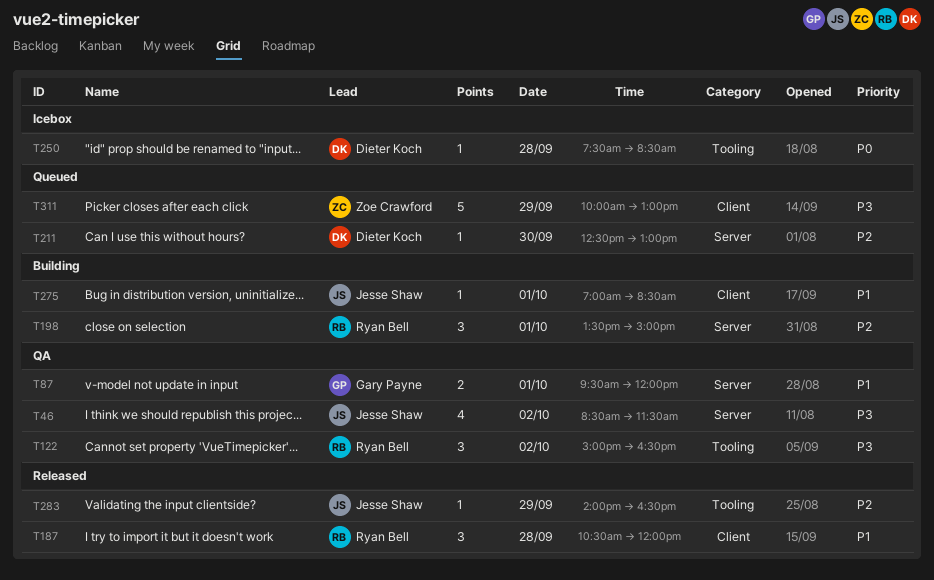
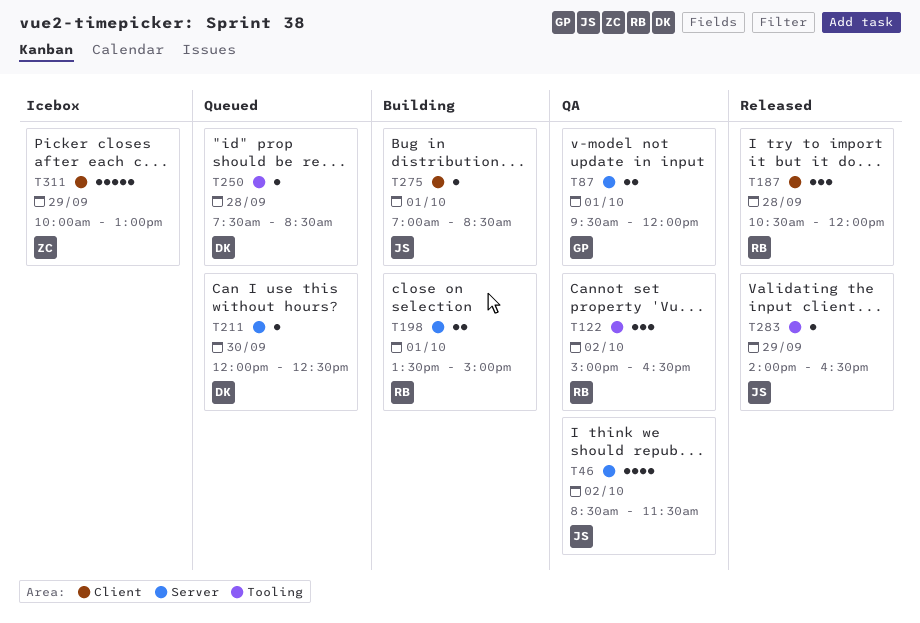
T198, estimate: 3 -> 2
T211, begins: 12:30 -> 12:00
T211, ends: 13:00 -> 12:30
T250, status: Icebox -> Queued
T311, status: Queued -> Icebox

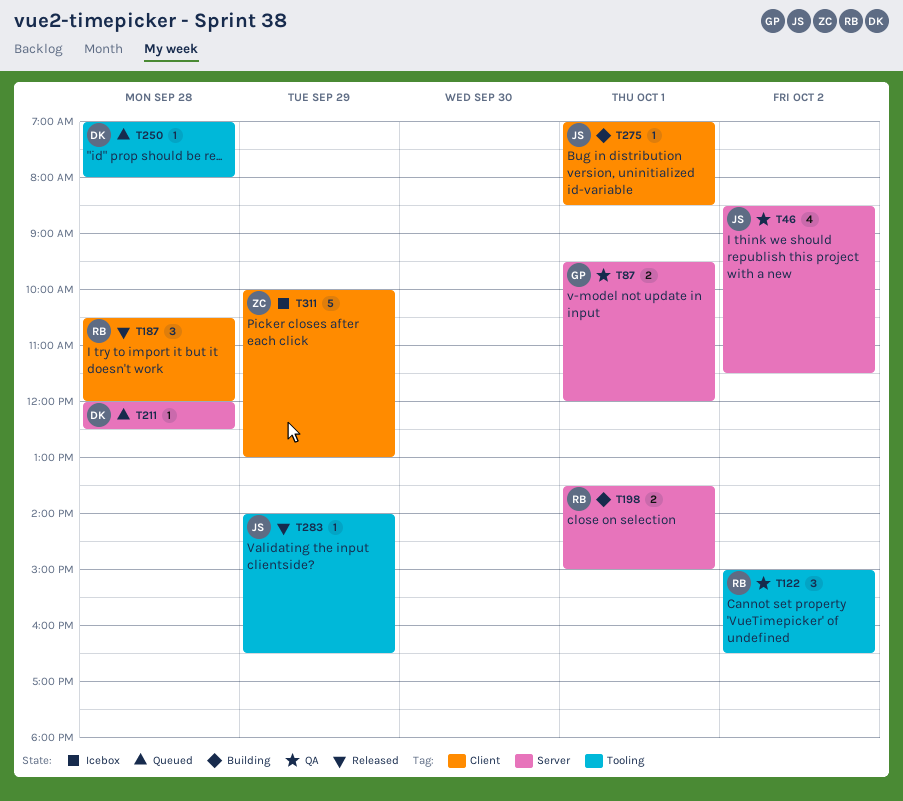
T211, day: Sep 30 -> Sep 28
T250, begins: 07:30 -> 07:00
T250, ends: 08:30 -> 08:00

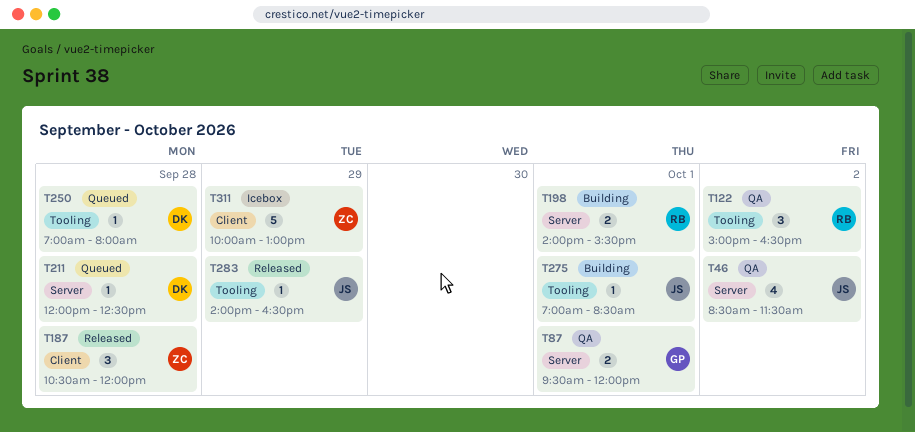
T187, owner: RB -> ZC
T198, begins: 13:30 -> 14:00
T198, ends: 15:00 -> 15:30
T275, label: Client -> Tooling

